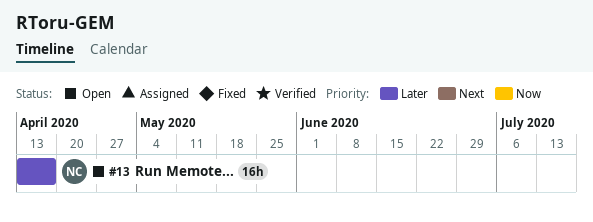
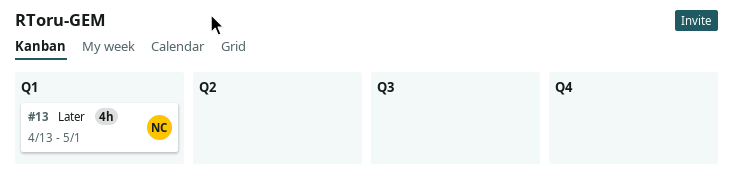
#13, estimate: 16h -> 4h
#13, due: Apr 17 -> May 1

